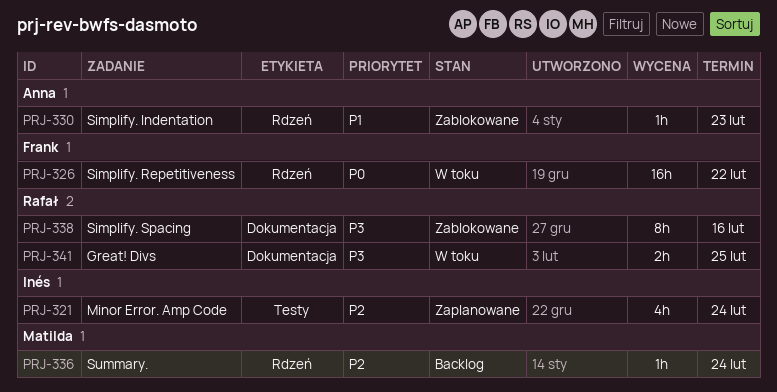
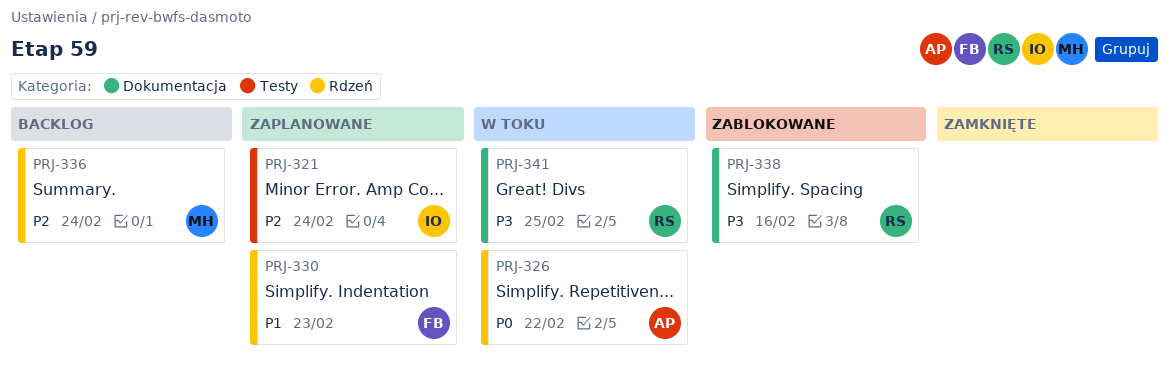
PRJ-326, owner: Frank -> Anna
PRJ-330, status: Zablokowane -> Zaplanowane
PRJ-330, owner: Anna -> Frank

